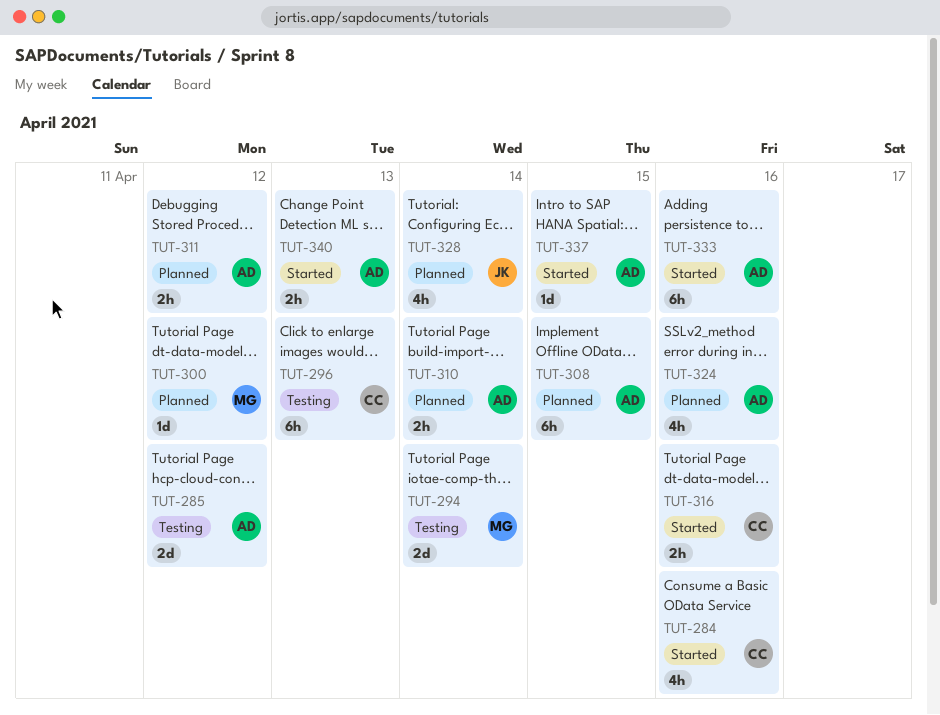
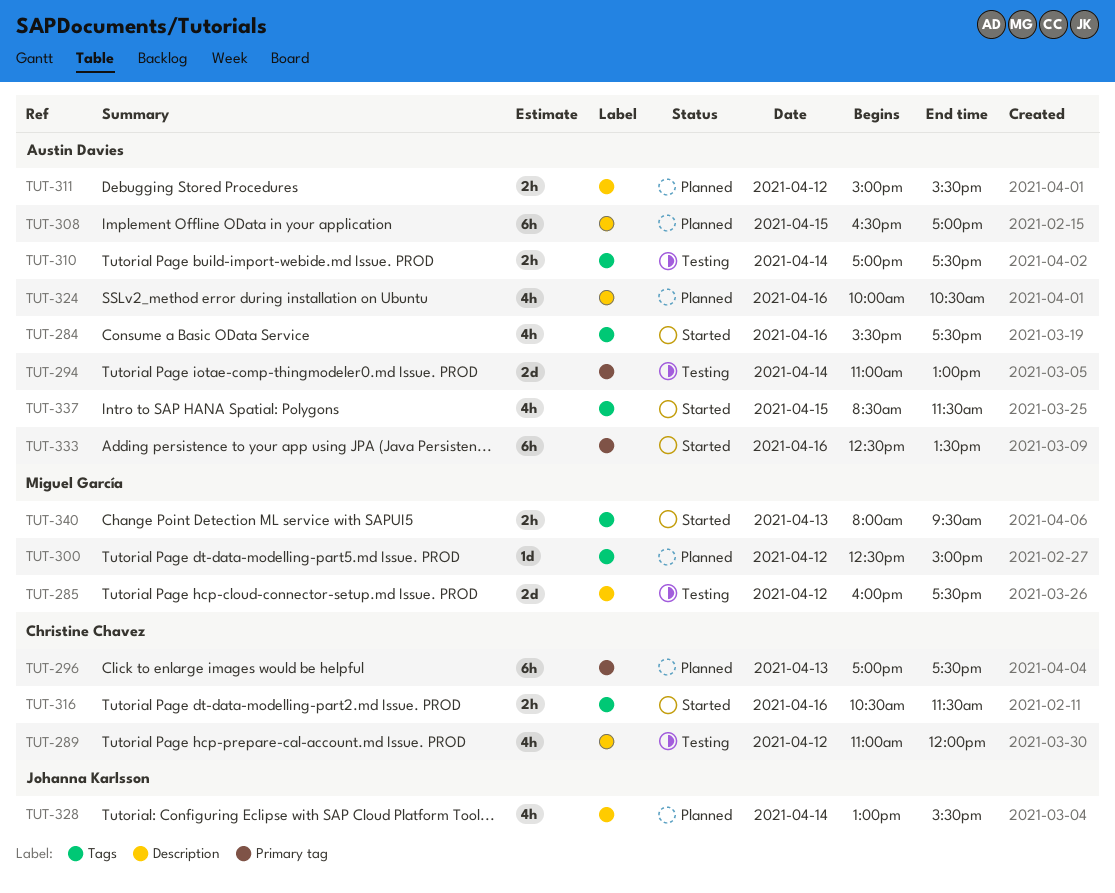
TUT-284, owner: Christine Chavez -> Austin Davies
TUT-285, owner: Austin Davies -> Miguel García
TUT-289: none -> present
TUT-294, owner: Miguel García -> Austin Davies
TUT-296, status: Testing -> Planned
TUT-310, status: Planned -> Testing
TUT-337, estimate: 1d -> 4h
TUT-340, owner: Austin Davies -> Miguel García

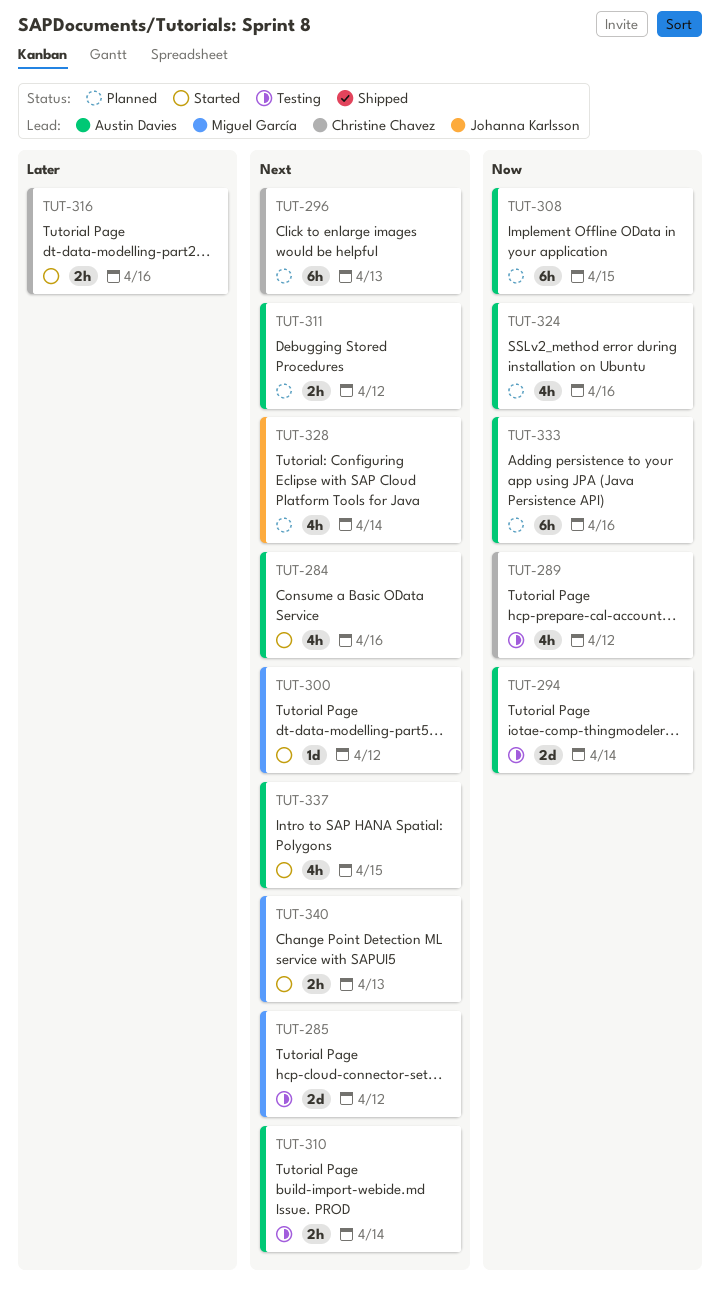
TUT-300, status: Planned -> Started
TUT-333, status: Started -> Planned

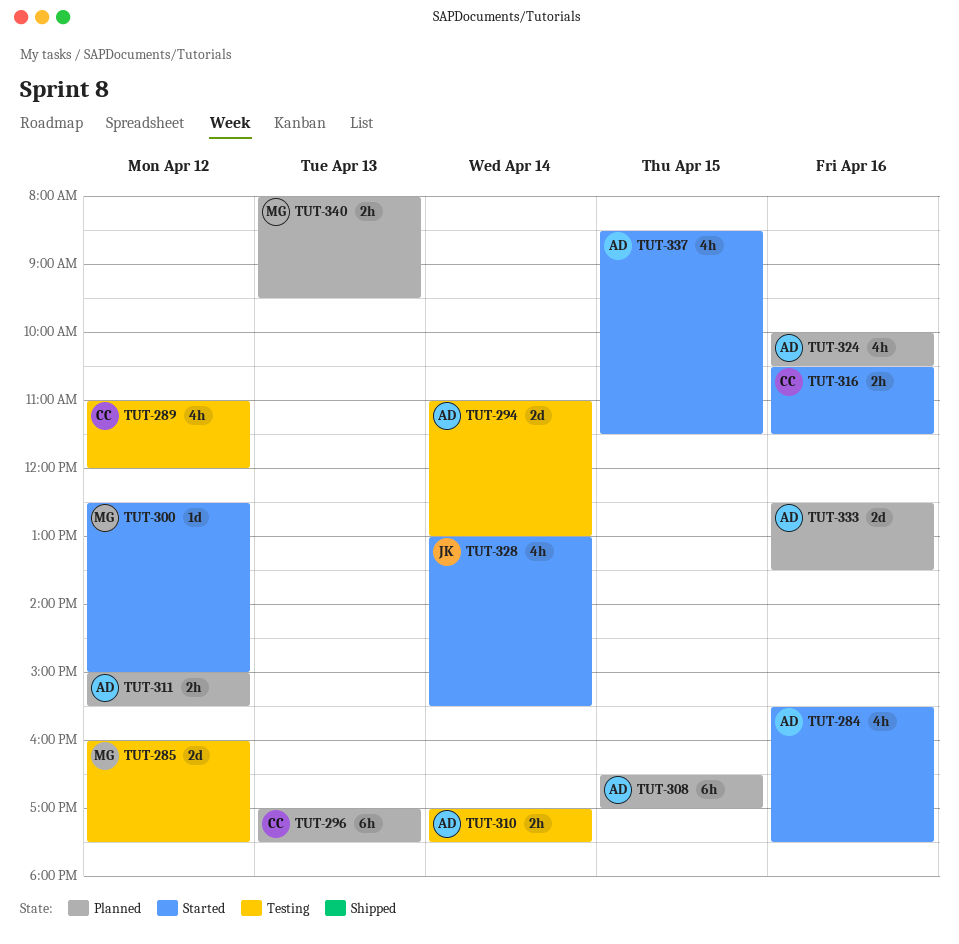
TUT-328, status: Planned -> Started
TUT-333, estimate: 6h -> 2d
TUT-340, status: Started -> Planned

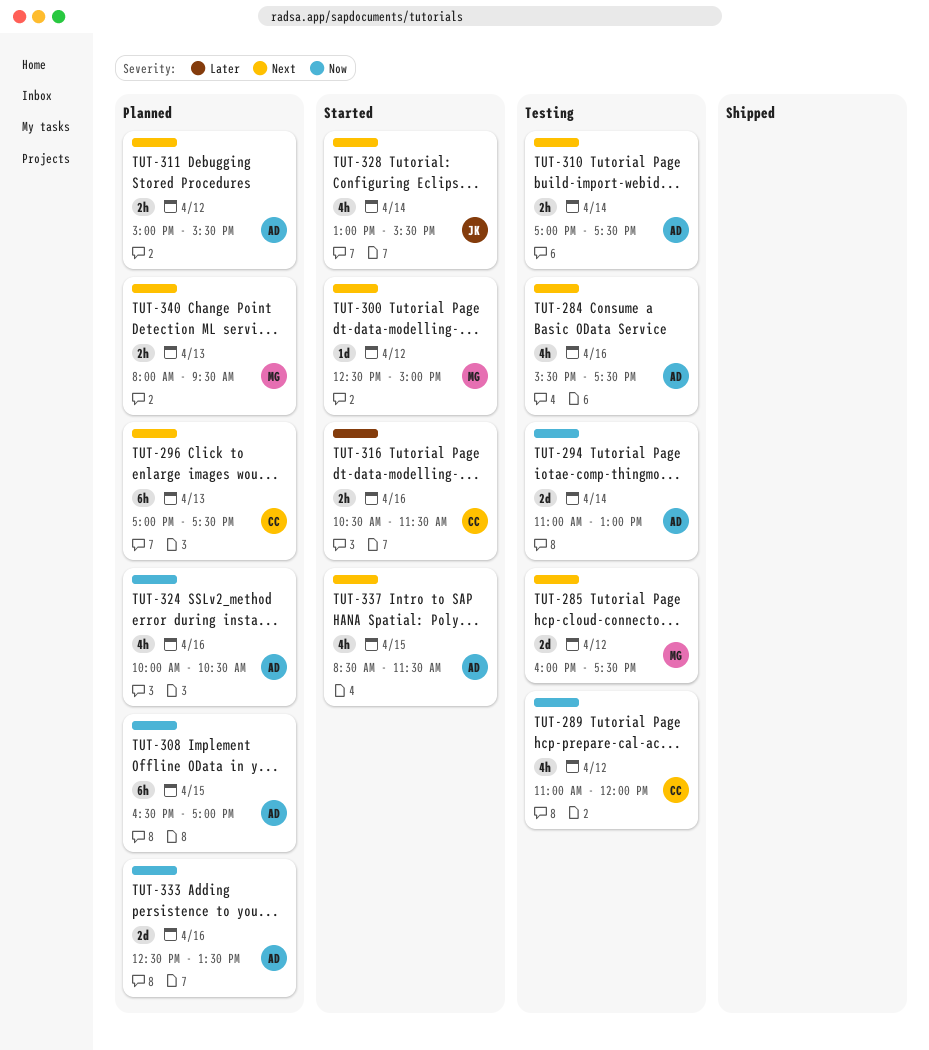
TUT-284, status: Started -> Testing

